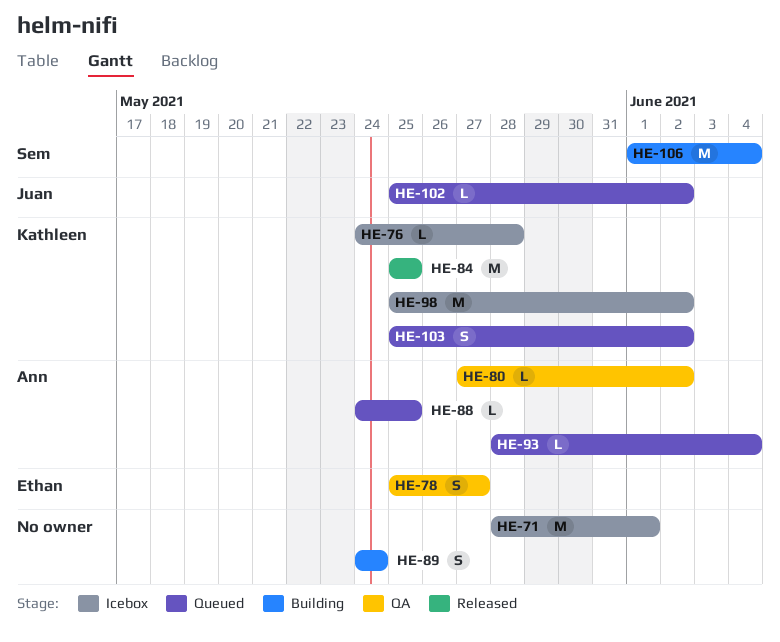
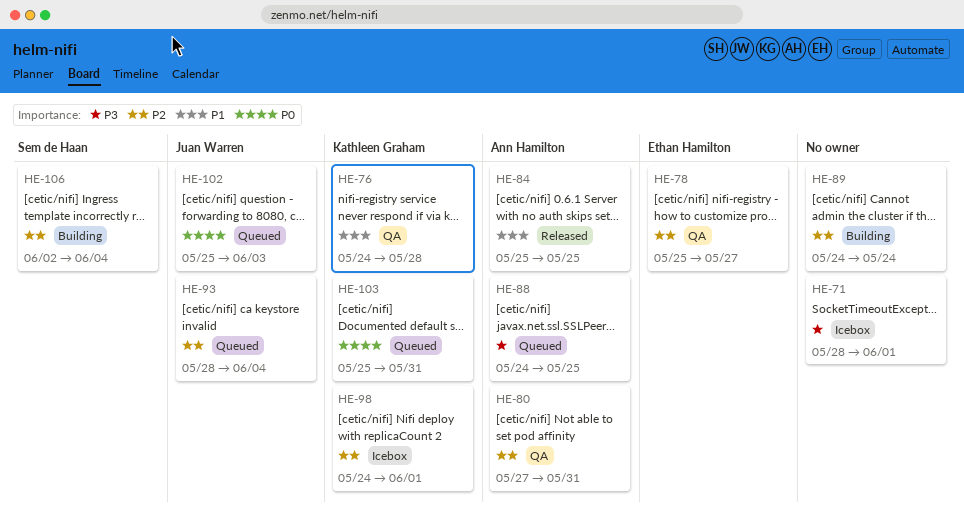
HE-76, status: Icebox -> QA
HE-80, due: Jun 2 -> May 31
HE-84, owner: Kathleen Graham -> Ann Hamilton
HE-93, owner: Ann Hamilton -> Juan Warren
HE-98, start: May 25 -> May 24
HE-98, due: Jun 2 -> Jun 1
HE-102, due: Jun 2 -> Jun 3
HE-103, due: Jun 2 -> May 31
HE-106, start: Jun 1 -> Jun 2

